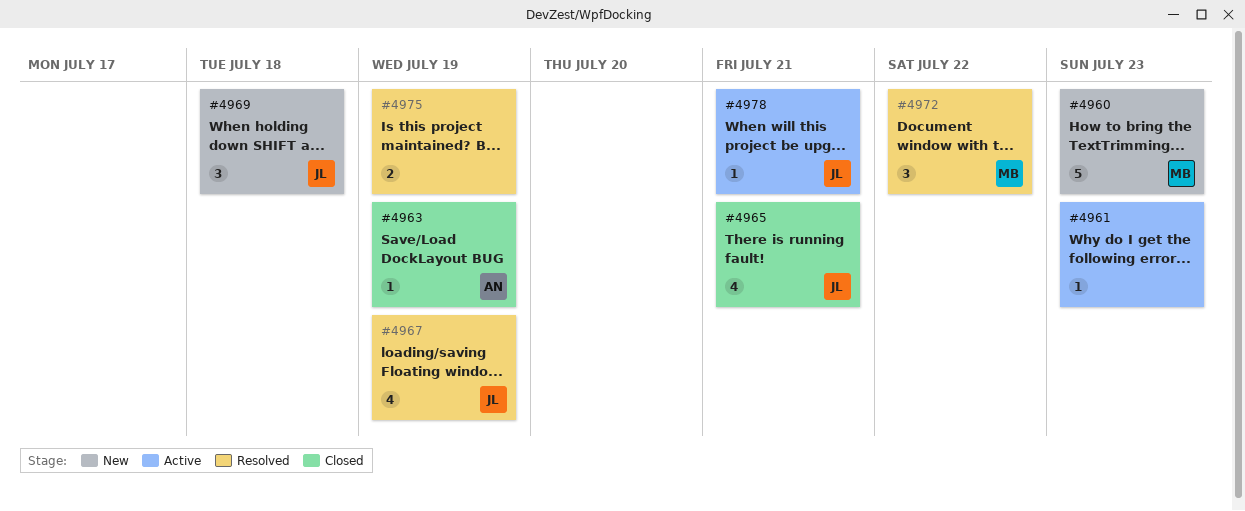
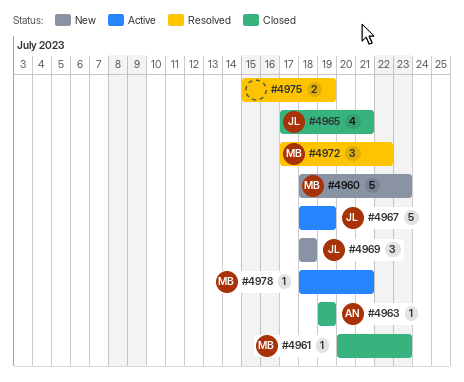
#4961, status: Active -> Closed
#4961, owner: none -> MB
#4967, status: Resolved -> Active
#4967, estimate: 4 -> 5
#4978, owner: JL -> MB

